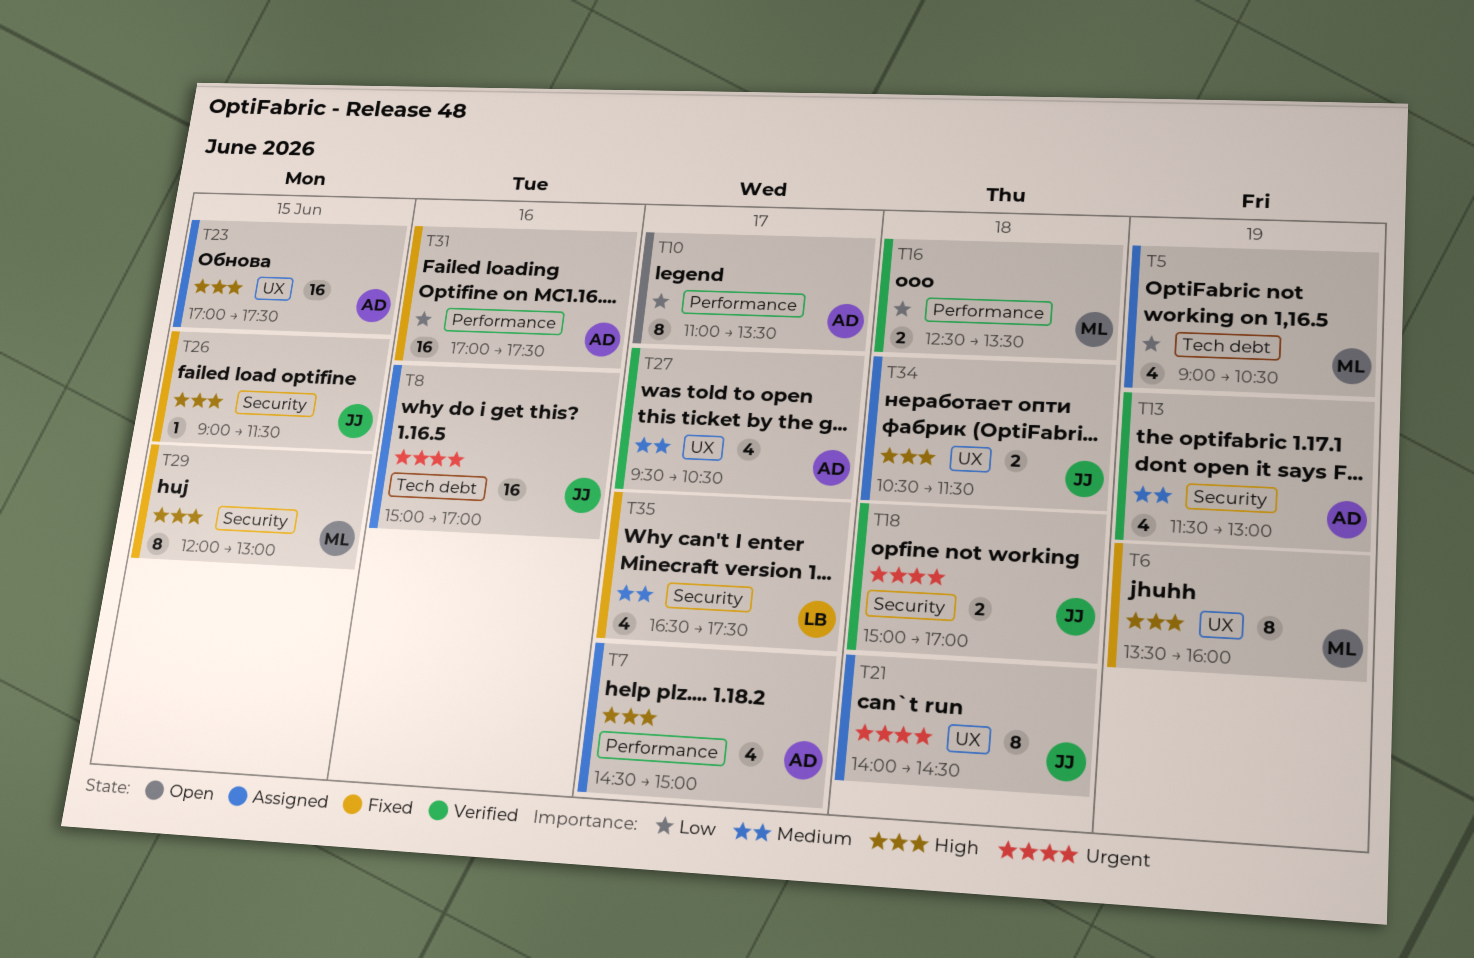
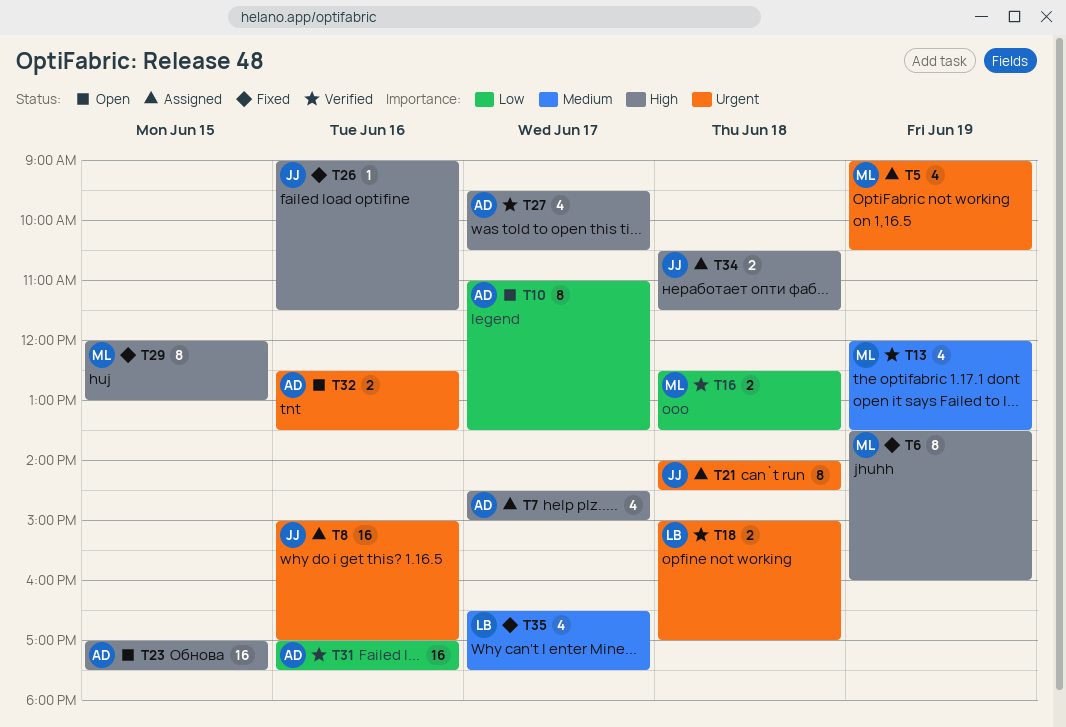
T5, priority: Low -> Urgent
T13, owner: AD -> ML
T13, begins: 11:30 -> 12:00
T13, ends: 13:00 -> 13:30
T18, owner: JJ -> LB
T23, status: Assigned -> Open
T26, day: Jun 15 -> Jun 16
T27, priority: Medium -> High
T31, status: Fixed -> Verified
T32: none -> present

